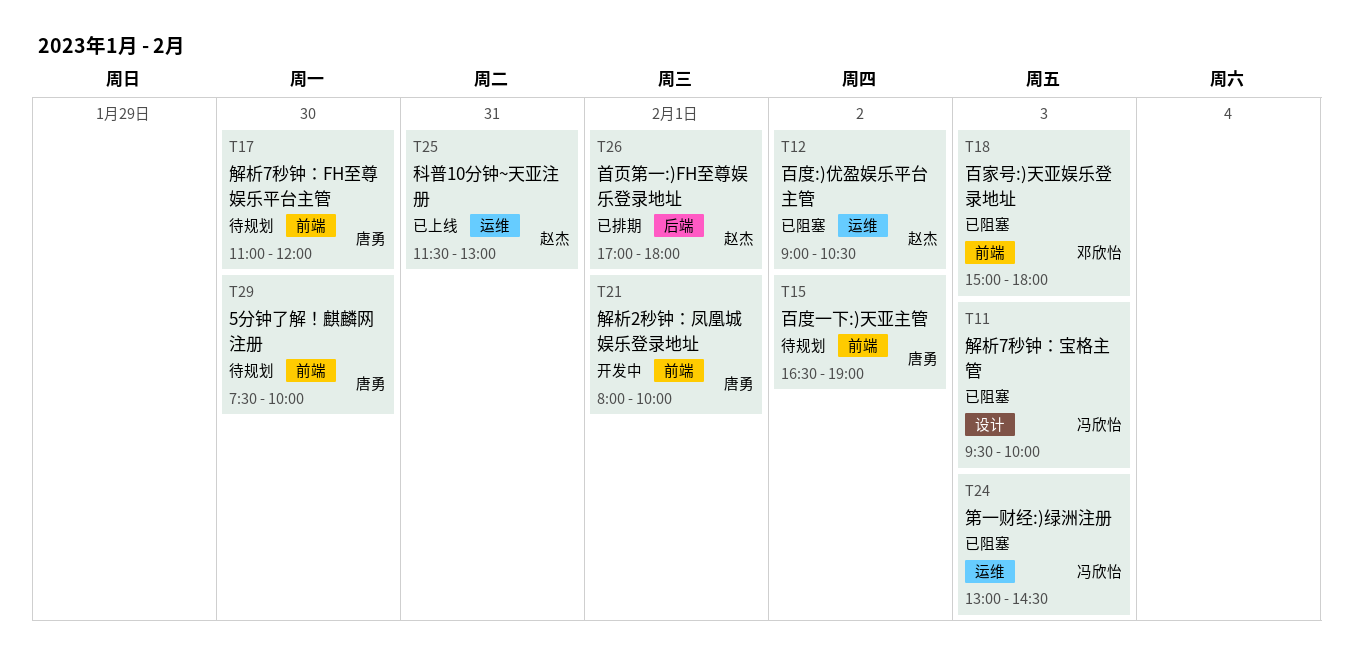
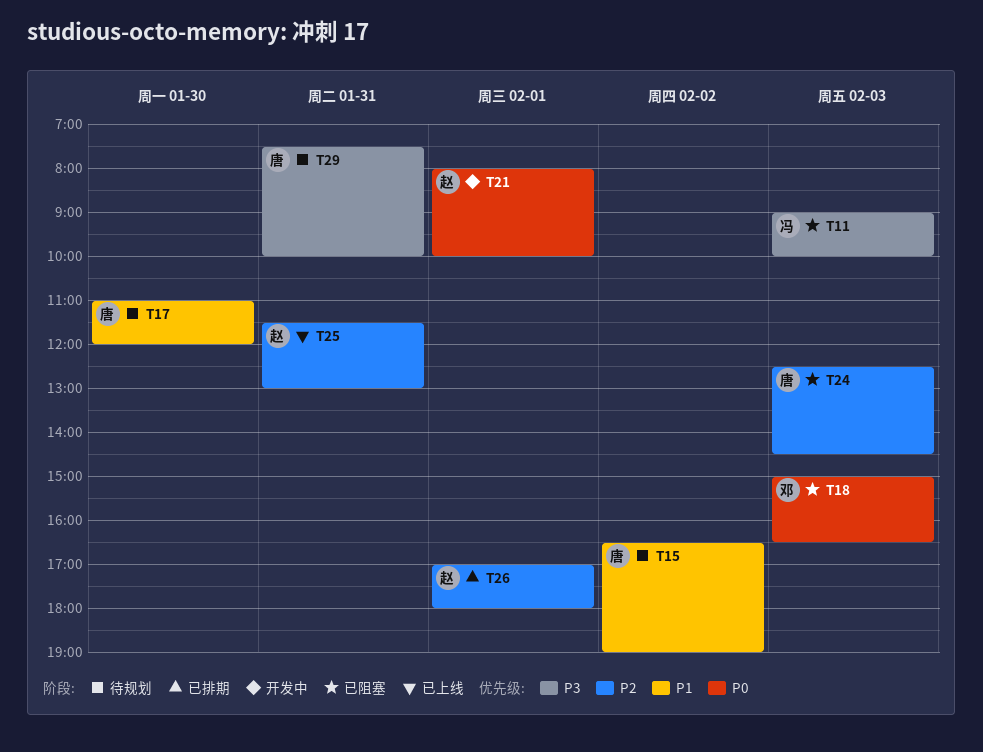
T11, begins: 09:30 -> 09:00
T12: present -> none
T18, ends: 18:00 -> 16:30
T21, owner: 唐勇 -> 赵杰
T24, owner: 冯欣怡 -> 唐勇
T24, begins: 13:00 -> 12:30
T29, day: Jan 30 -> Jan 31

